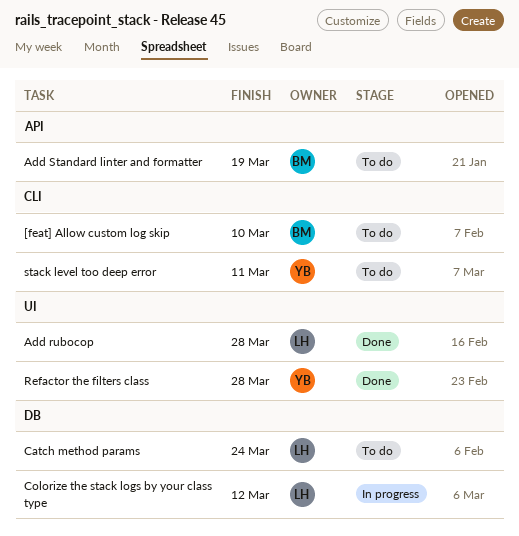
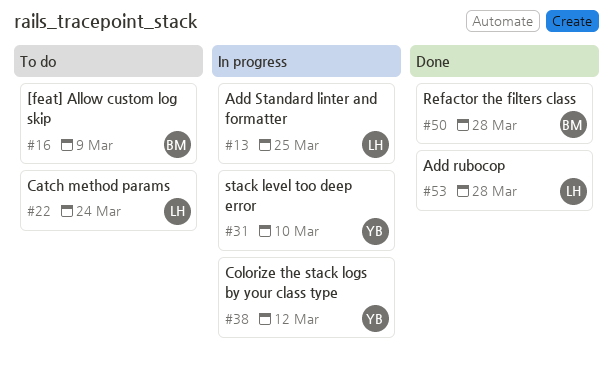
[feat] Allow custom log skip, due: Mar 10 -> Mar 9
Add Standard linter and formatter, status: To do -> In progress
Add Standard linter and formatter, owner: BM -> LH
Add Standard linter and formatter, due: Mar 19 -> Mar 25
Colorize the stack logs by your class type, owner: LH -> YB
Refactor the filters class, owner: YB -> BM
stack level too deep error, status: To do -> In progress
stack level too deep error, due: Mar 11 -> Mar 10

